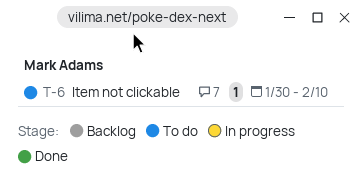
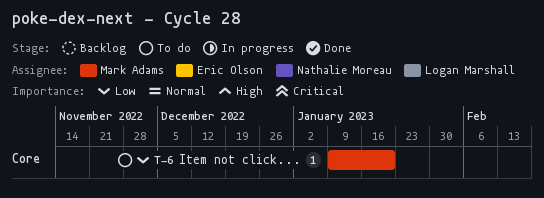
T-6, start: Jan 30 -> Jan 9
T-6, due: Feb 10 -> Jan 20

